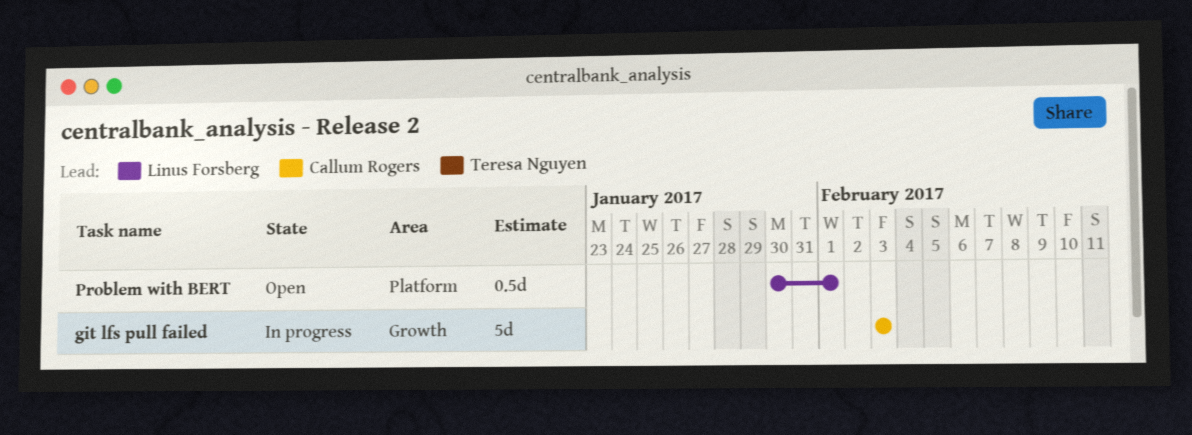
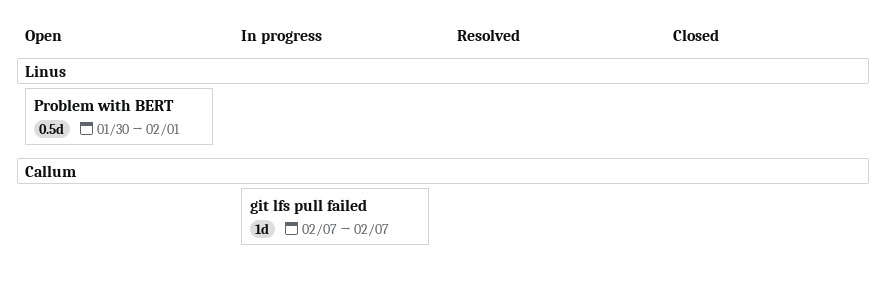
git lfs pull failed, estimate: 5d -> 1d
git lfs pull failed, start: Feb 3 -> Feb 7
git lfs pull failed, due: Feb 3 -> Feb 7

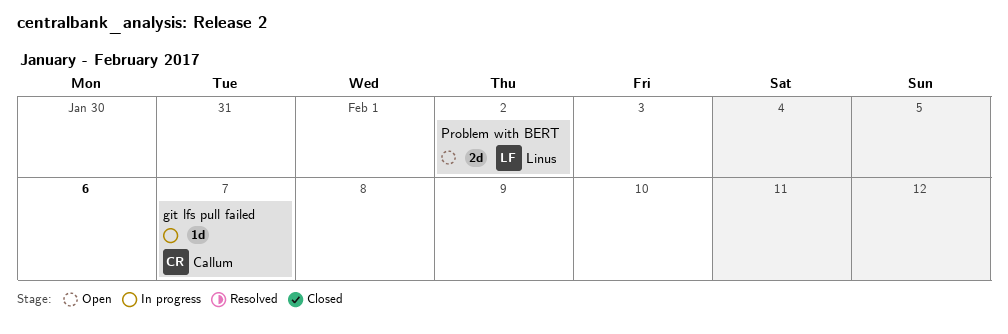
Problem with BERT, estimate: 0.5d -> 2d
Problem with BERT, due: Feb 1 -> Feb 2

